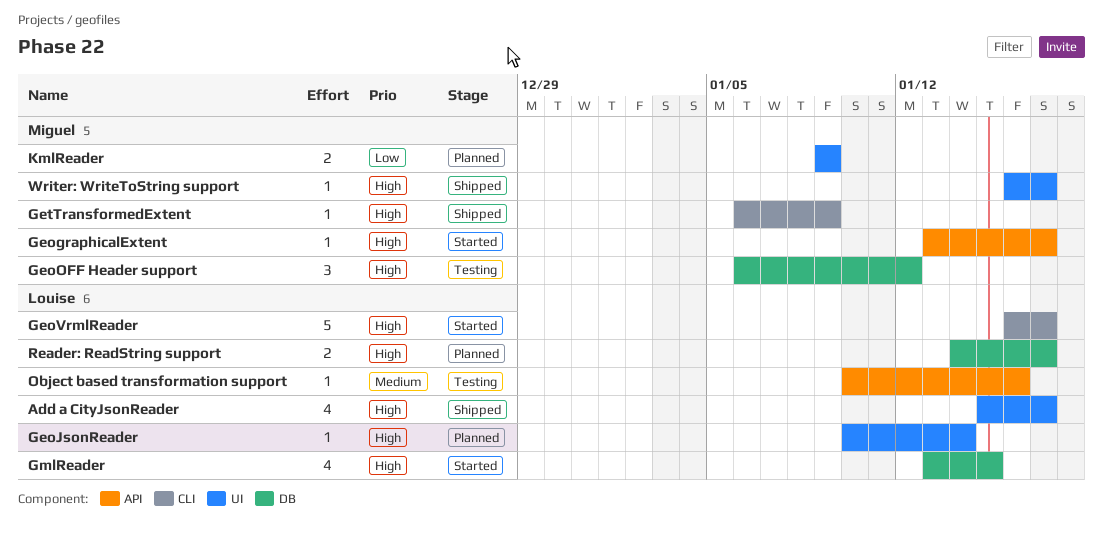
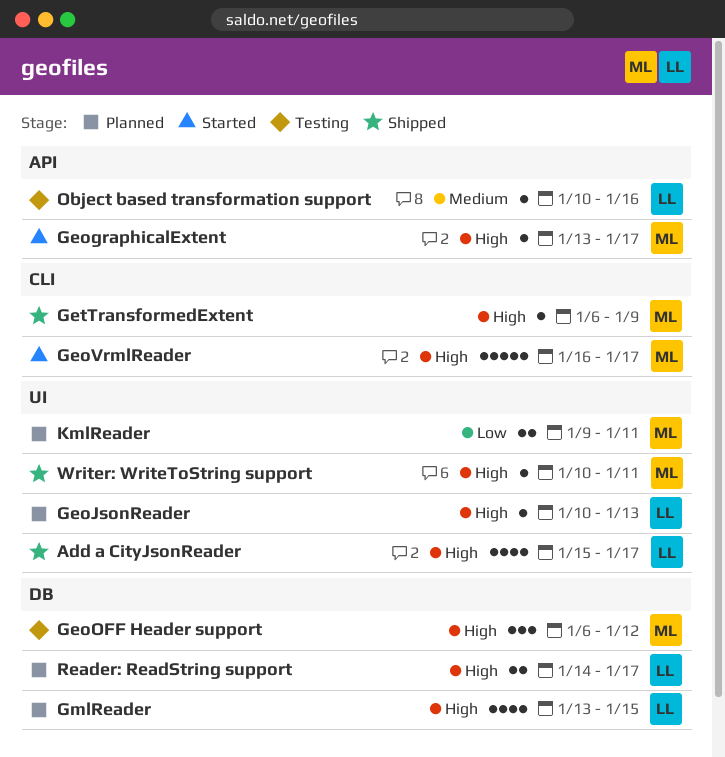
GeoJsonReader, due: Jan 14 -> Jan 13
GeoVrmlReader, owner: Louise -> Miguel
GmlReader, status: Started -> Planned
KmlReader, due: Jan 9 -> Jan 11
Writer: WriteToString support, start: Jan 16 -> Jan 10
Writer: WriteToString support, due: Jan 17 -> Jan 11

